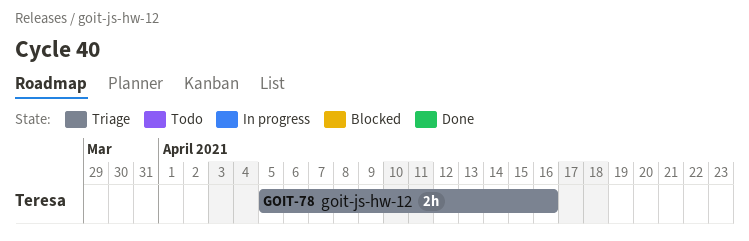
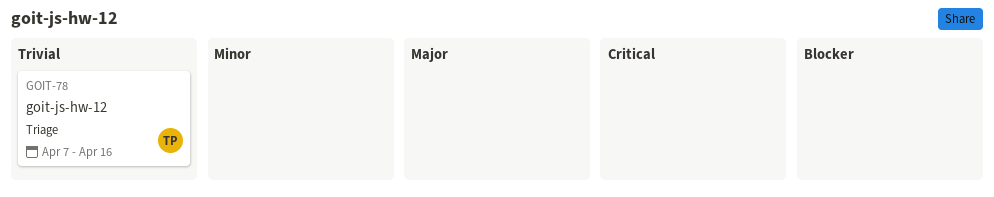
GOIT-78, start: Apr 5 -> Apr 7

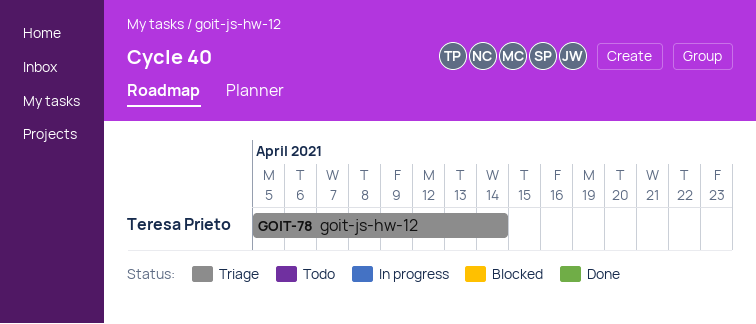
GOIT-78, start: Apr 7 -> Apr 5
GOIT-78, due: Apr 16 -> Apr 14

